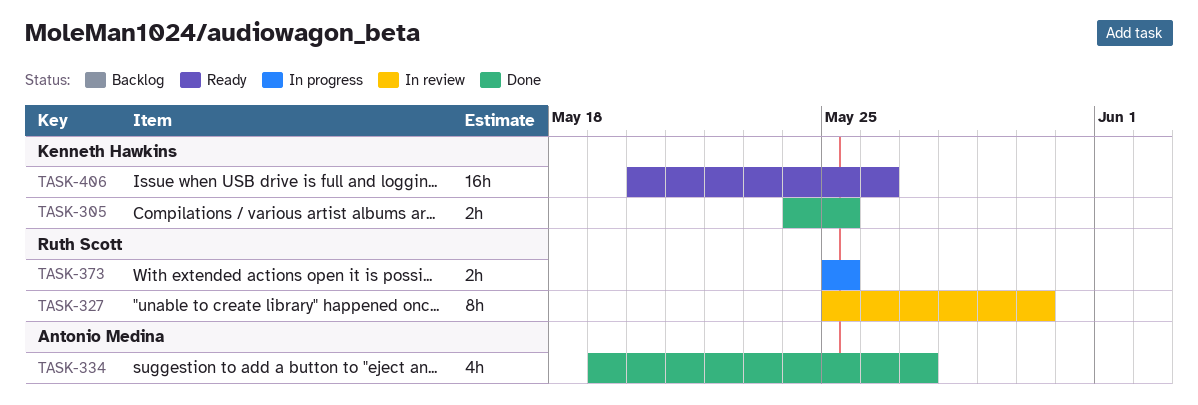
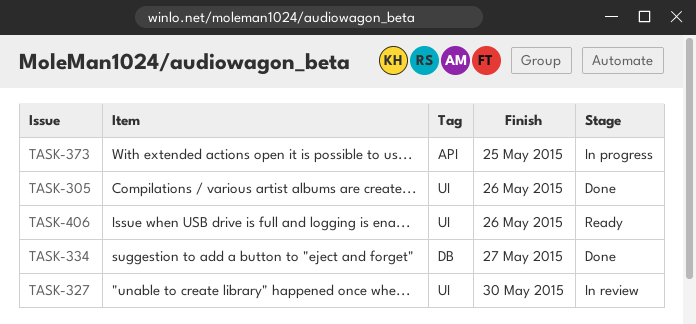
TASK-305, due: May 25 -> May 26

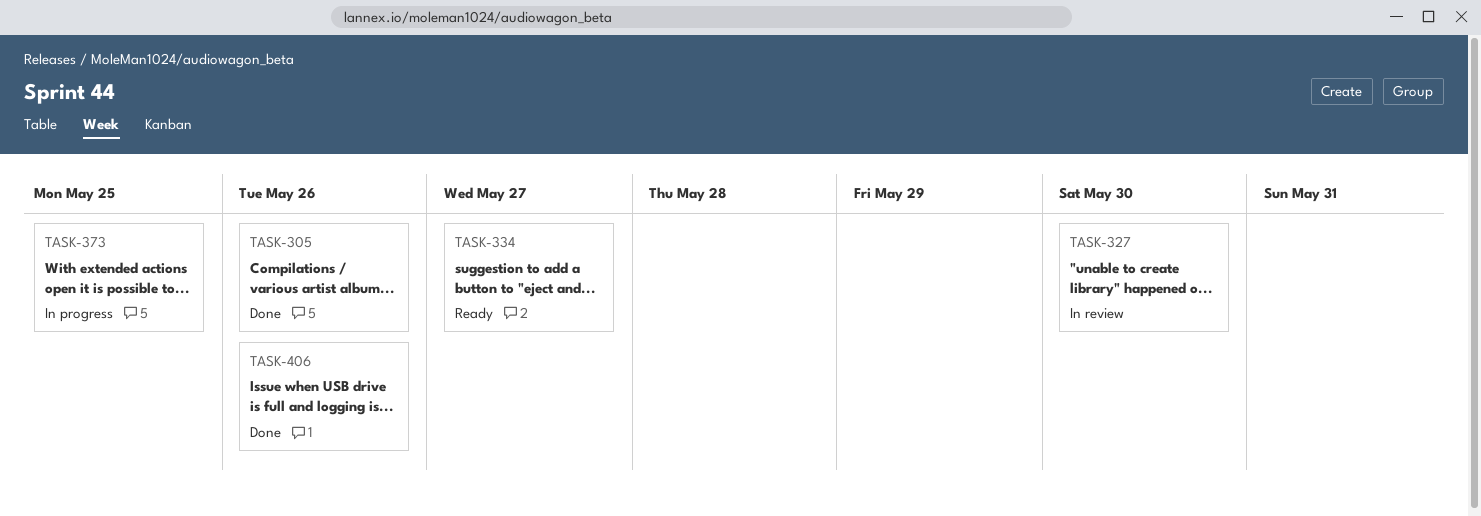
TASK-334, status: Done -> Ready
TASK-406, status: Ready -> Done

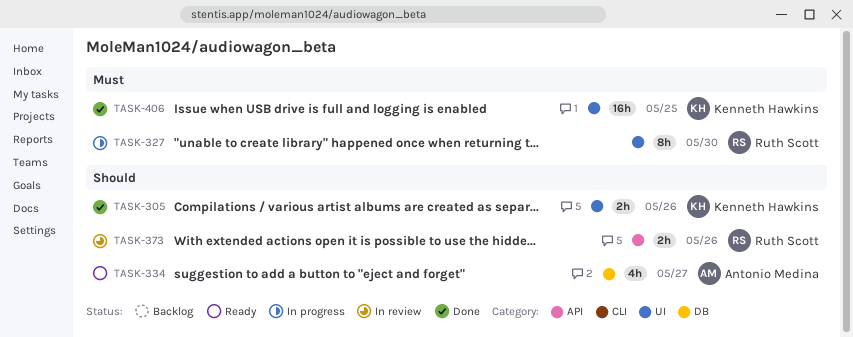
TASK-327, status: In review -> In progress
TASK-373, status: In progress -> In review
TASK-373, due: May 25 -> May 26
TASK-406, due: May 26 -> May 25

